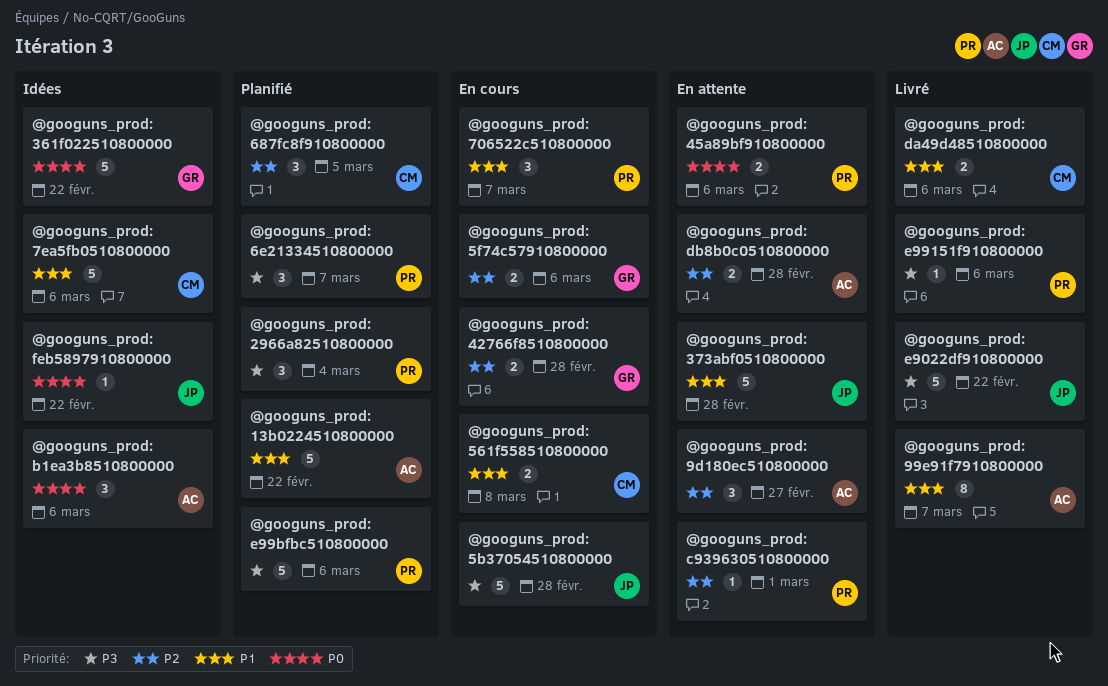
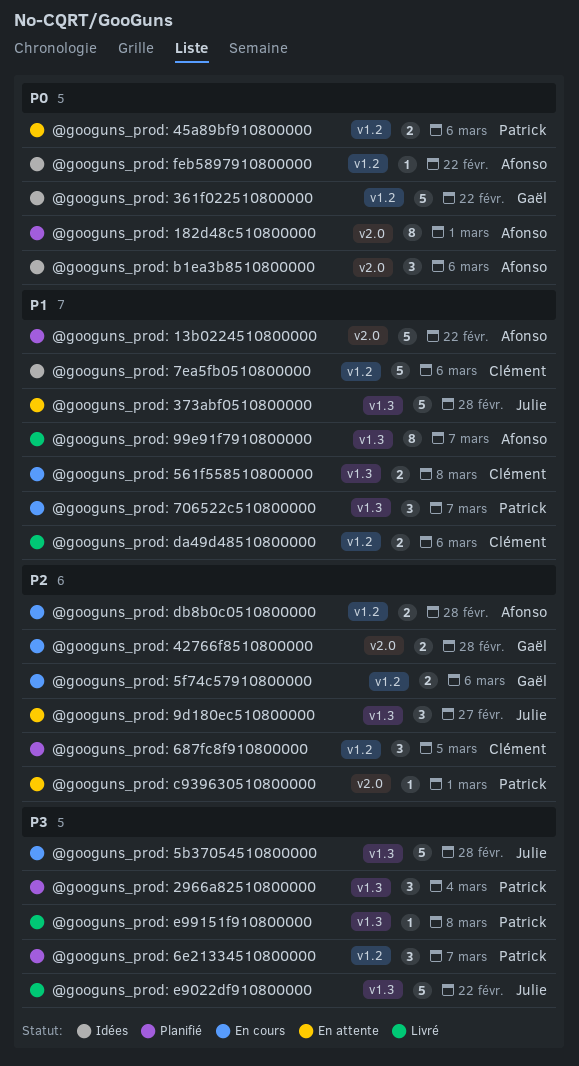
@googuns_prod: 182d48c510800000: none -> present
@googuns_prod: 9d180ec510800000, owner: Afonso -> Julie
@googuns_prod: db8b0c0510800000, status: En attente -> En cours
@googuns_prod: e99151f910800000, due: Mar 6 -> Mar 8
@googuns_prod: e99bfbc510800000: present -> none
@googuns_prod: feb5897910800000, owner: Julie -> Afonso

